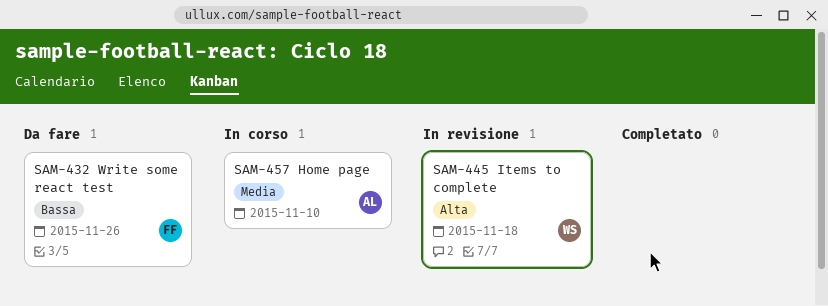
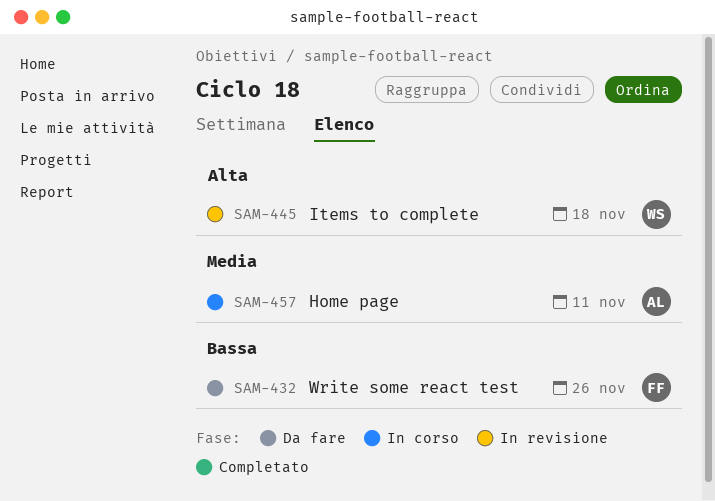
SAM-457, due: Nov 10 -> Nov 11

